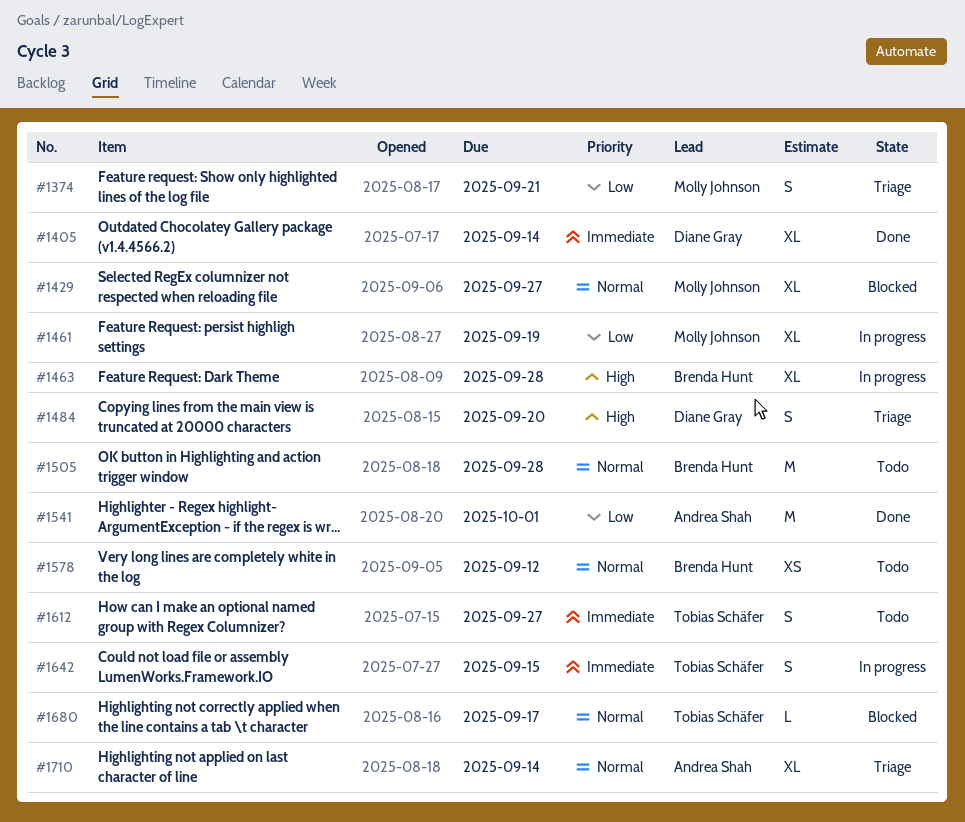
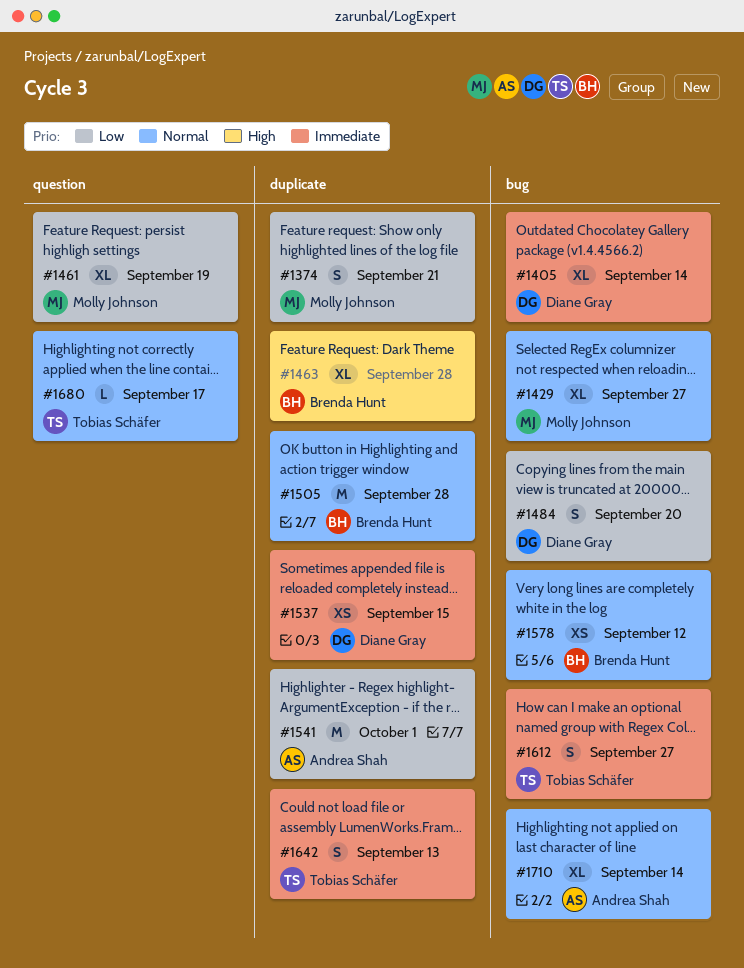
#1484, priority: High -> Low
#1537: none -> present
#1642, due: Sep 15 -> Sep 13

